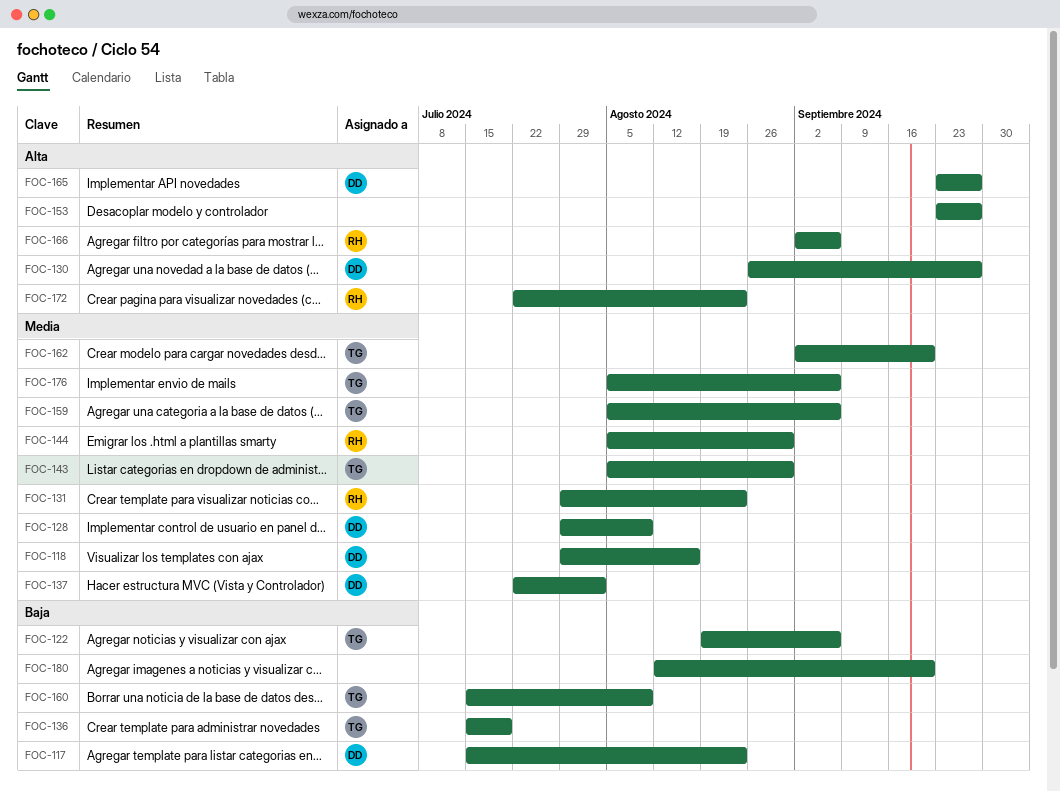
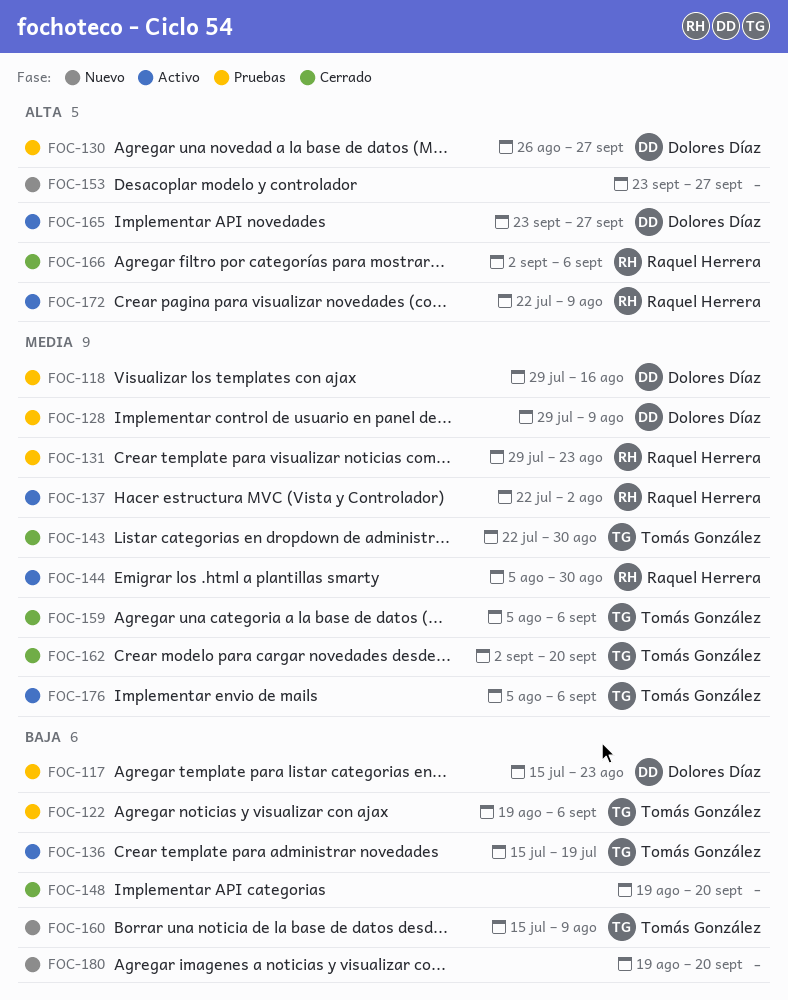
FOC-137, owner: Dolores Díaz -> Raquel Herrera
FOC-143, start: Aug 5 -> Jul 22
FOC-148: none -> present
FOC-172, due: Aug 23 -> Aug 9
FOC-180, start: Aug 12 -> Aug 19

